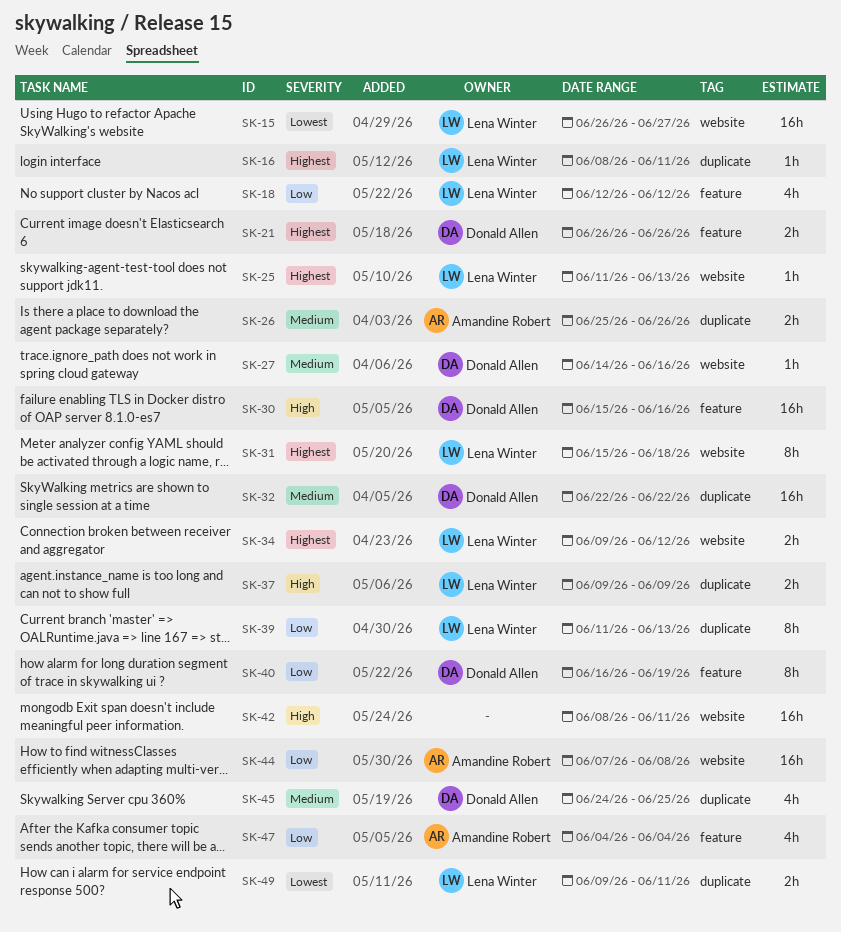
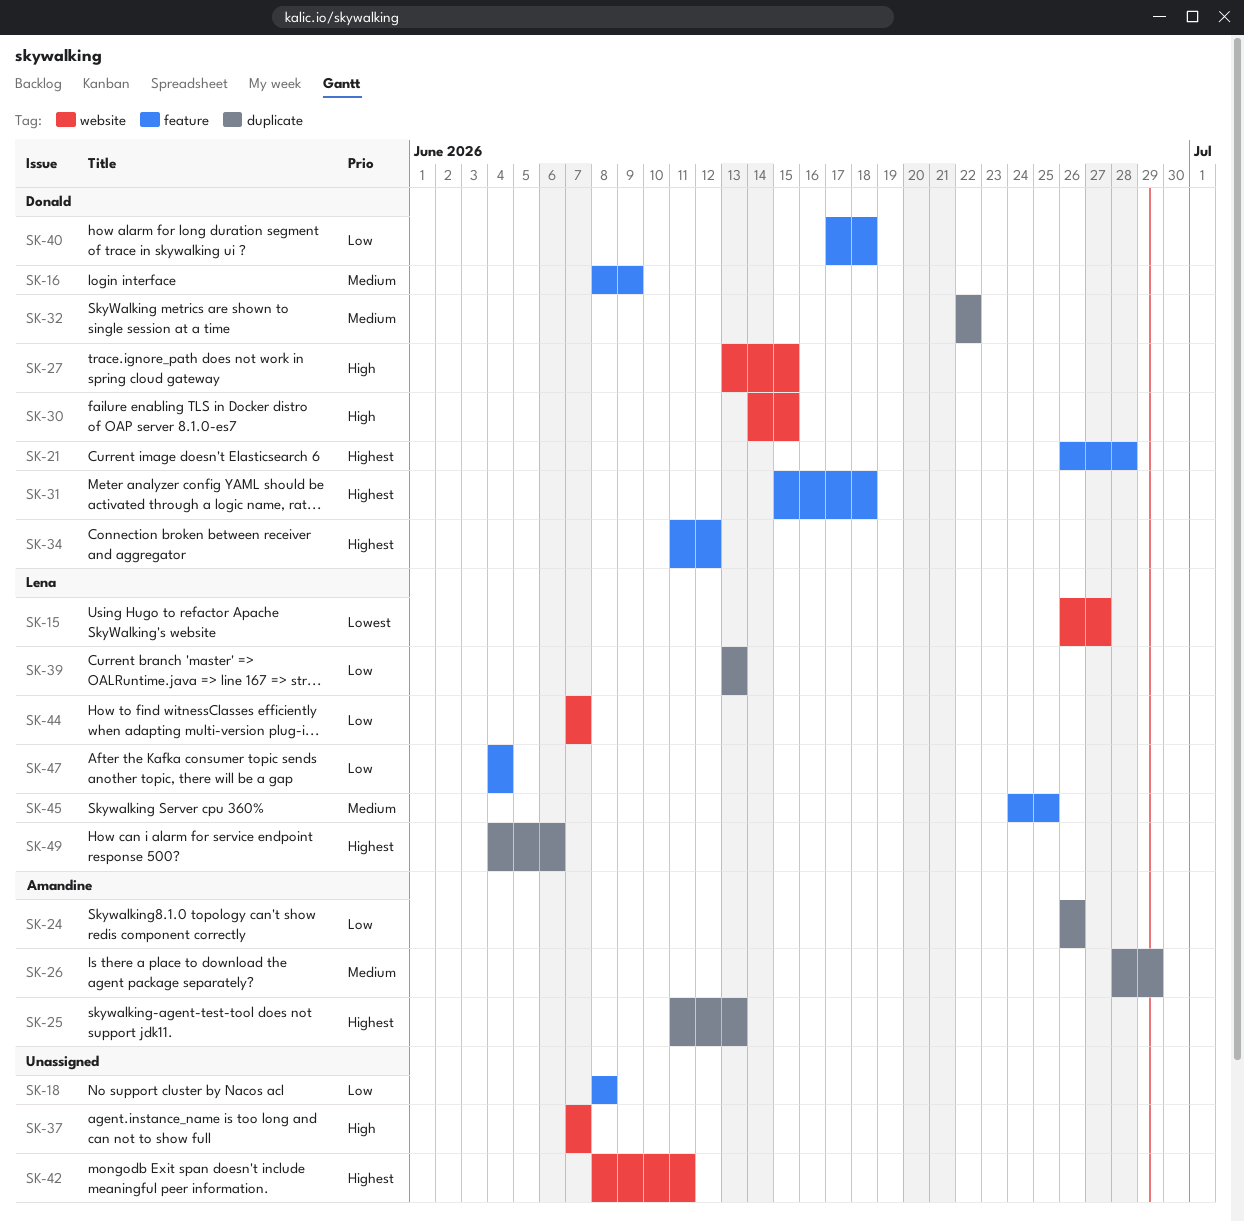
SK-16, owner: Lena Winter -> Donald Allen
SK-16, priority: Highest -> Medium
SK-16, label: duplicate -> feature
SK-16, due: Jun 11 -> Jun 9
SK-18, owner: Lena Winter -> none
SK-18, start: Jun 12 -> Jun 8
SK-18, due: Jun 12 -> Jun 8
SK-21, due: Jun 26 -> Jun 28
SK-24: none -> present
SK-25, owner: Lena Winter -> Amandine Robert
SK-25, label: website -> duplicate
SK-26, start: Jun 25 -> Jun 28
SK-26, due: Jun 26 -> Jun 29
SK-27, priority: Medium -> High
SK-27, start: Jun 14 -> Jun 13
SK-27, due: Jun 16 -> Jun 15
SK-30, label: feature -> website
SK-30, start: Jun 15 -> Jun 14
SK-30, due: Jun 16 -> Jun 15
SK-31, owner: Lena Winter -> Donald Allen
SK-31, label: website -> feature
SK-34, owner: Lena Winter -> Donald Allen
SK-34, label: website -> feature
SK-34, start: Jun 9 -> Jun 11
SK-37, owner: Lena Winter -> none
SK-37, label: duplicate -> website
SK-37, start: Jun 9 -> Jun 7
SK-37, due: Jun 9 -> Jun 7
SK-39, start: Jun 11 -> Jun 13
SK-40, start: Jun 16 -> Jun 17
SK-40, due: Jun 19 -> Jun 18
SK-42, priority: High -> Highest
SK-44, owner: Amandine Robert -> Lena Winter
SK-44, due: Jun 8 -> Jun 7
SK-45, owner: Donald Allen -> Lena Winter
SK-45, label: duplicate -> feature
SK-47, owner: Amandine Robert -> Lena Winter
SK-49, priority: Lowest -> Highest
SK-49, start: Jun 9 -> Jun 4
SK-49, due: Jun 11 -> Jun 6

